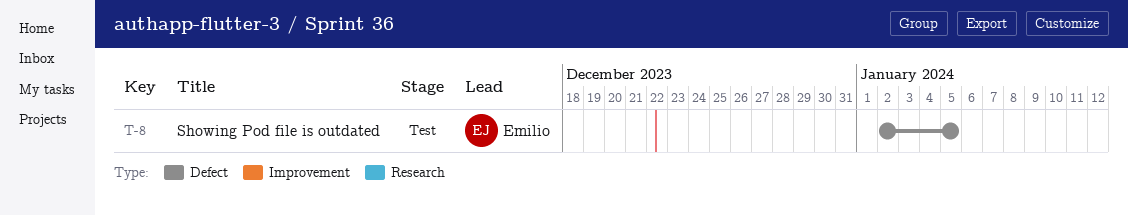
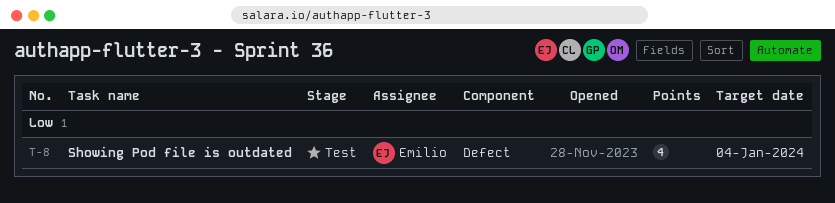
T-8, due: Jan 5 -> Jan 4

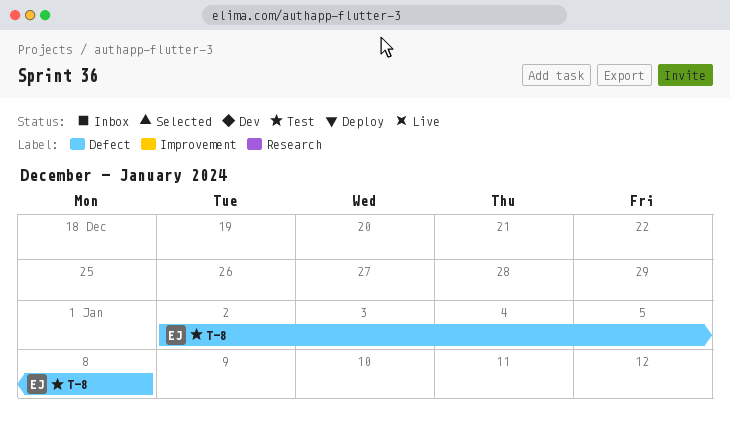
T-8, due: Jan 4 -> Jan 8

